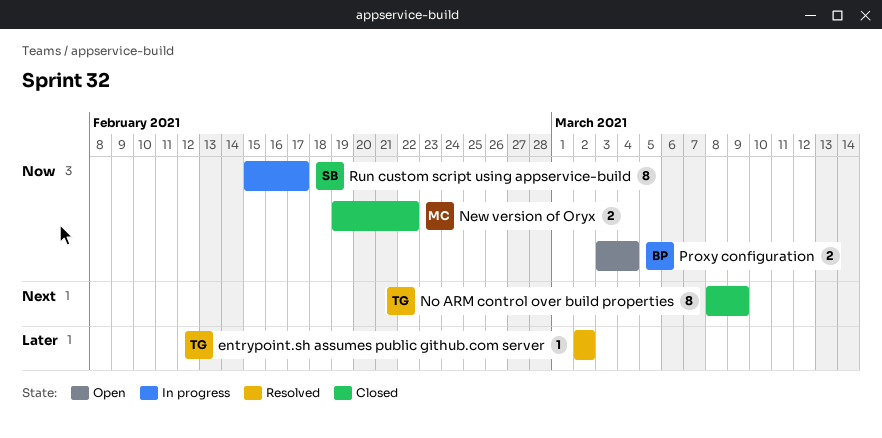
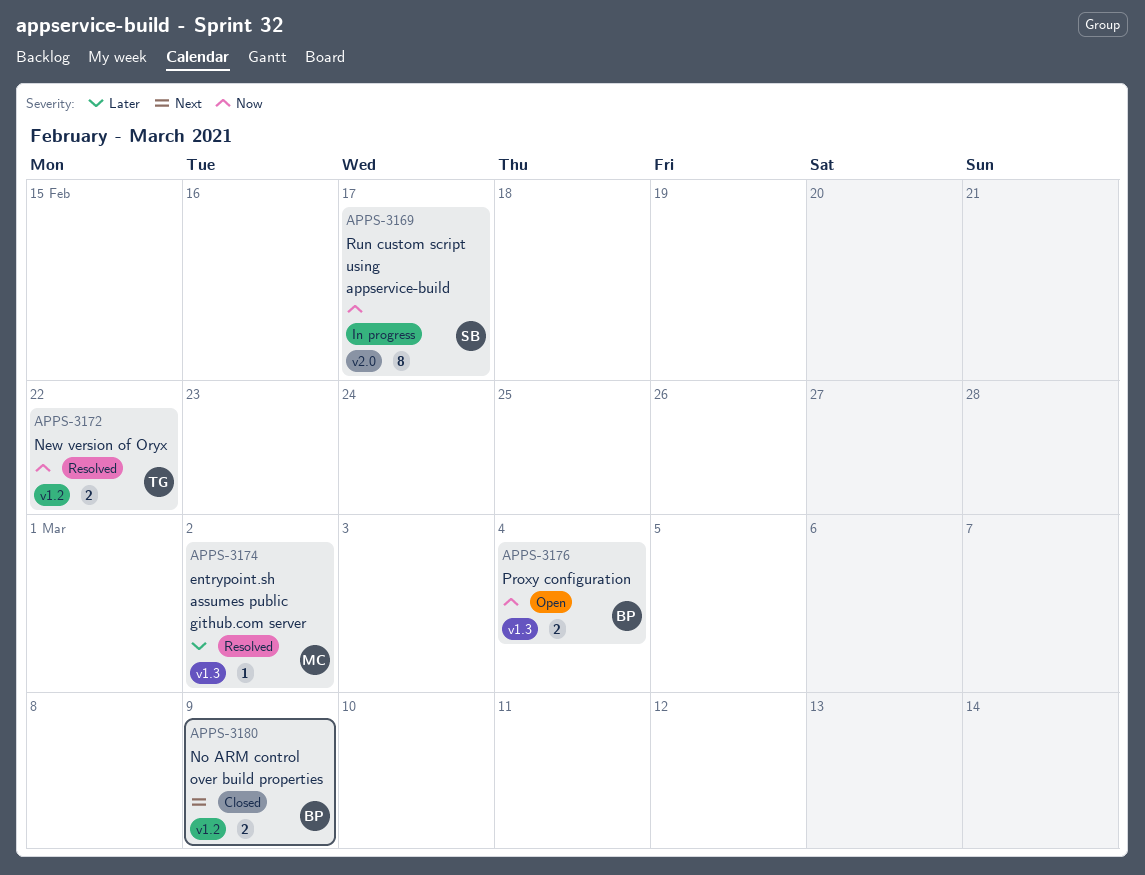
entrypoint.sh assumes public github.com server, owner: TG -> MC
New version of Oryx, status: Closed -> Resolved
New version of Oryx, owner: MC -> TG
No ARM control over build properties, owner: TG -> BP
No ARM control over build properties, estimate: 8 -> 2

